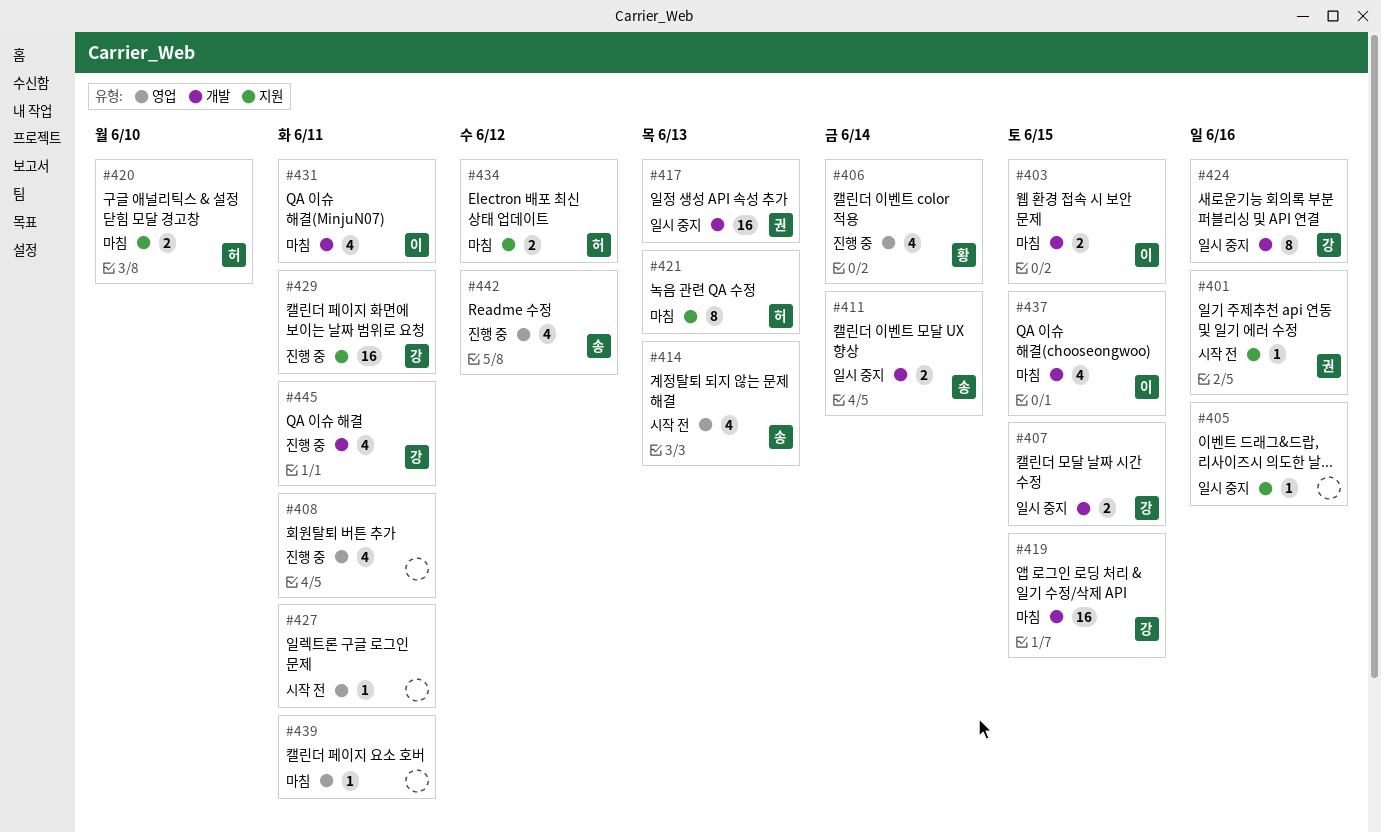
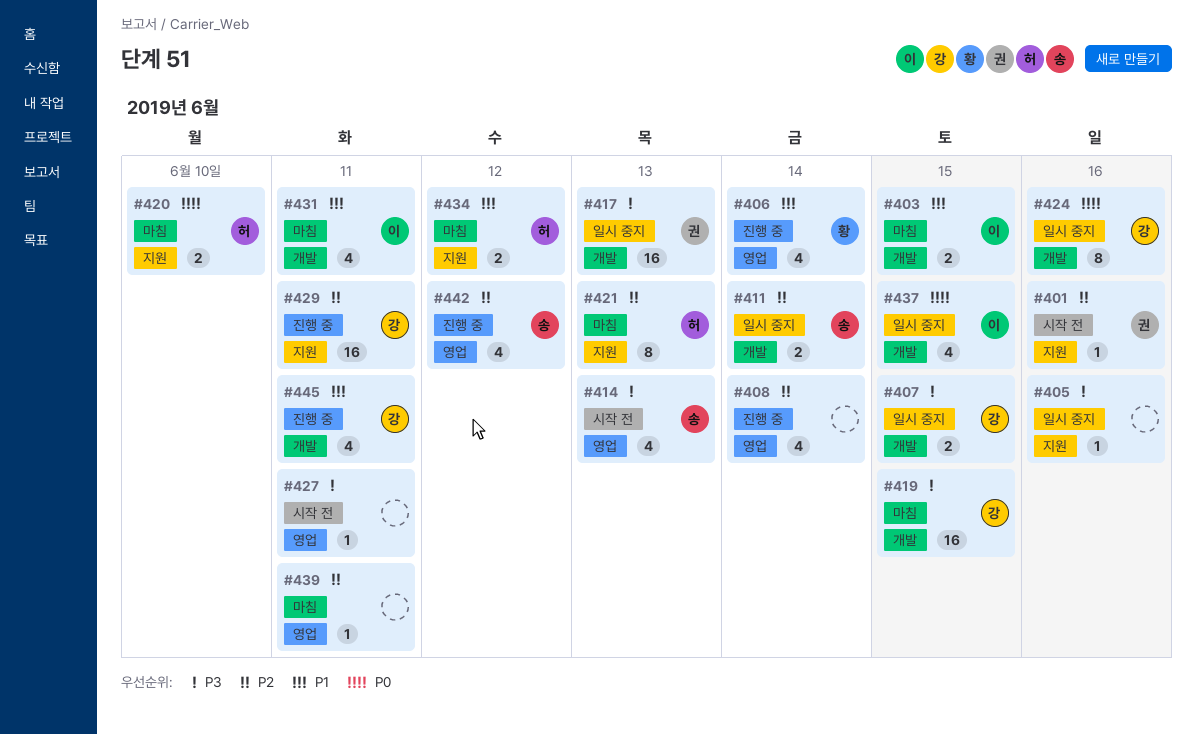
#408, due: Jun 11 -> Jun 14
#437, status: 마침 -> 일시 중지

